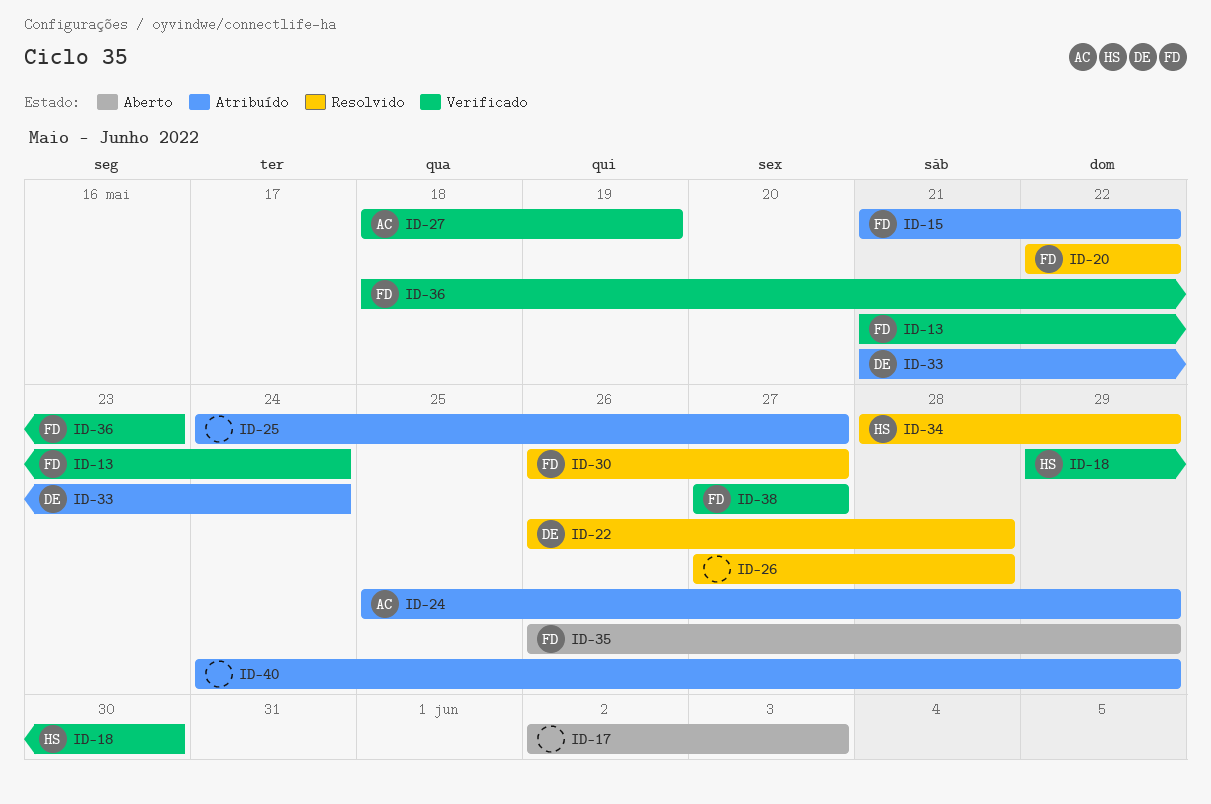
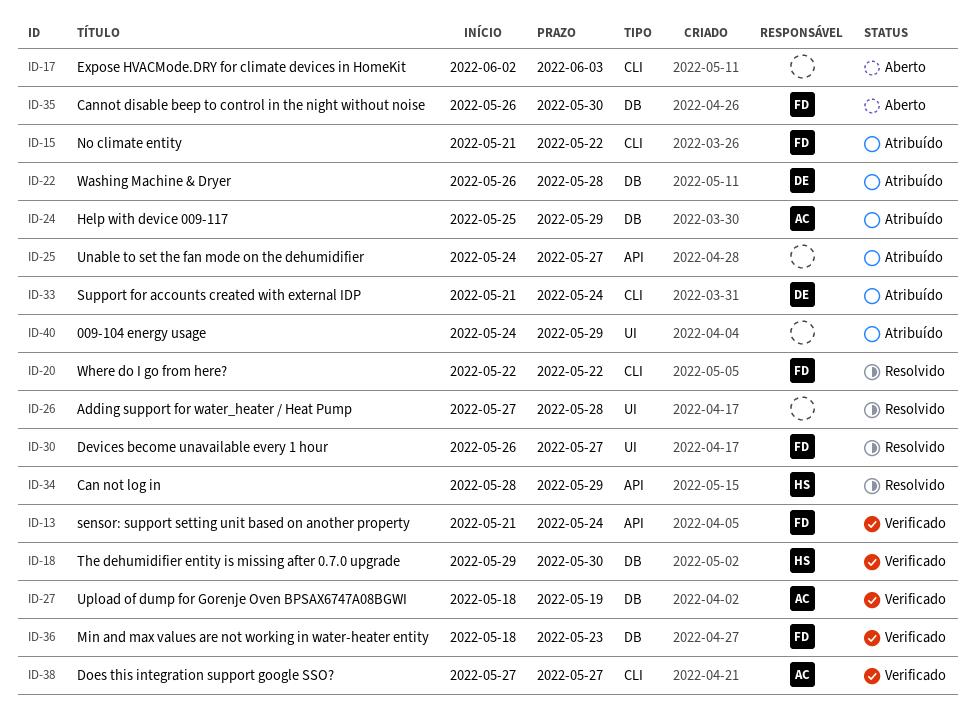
ID-22, status: Resolvido -> Atribuído
ID-35, due: May 29 -> May 30
ID-38, owner: FD -> AC

